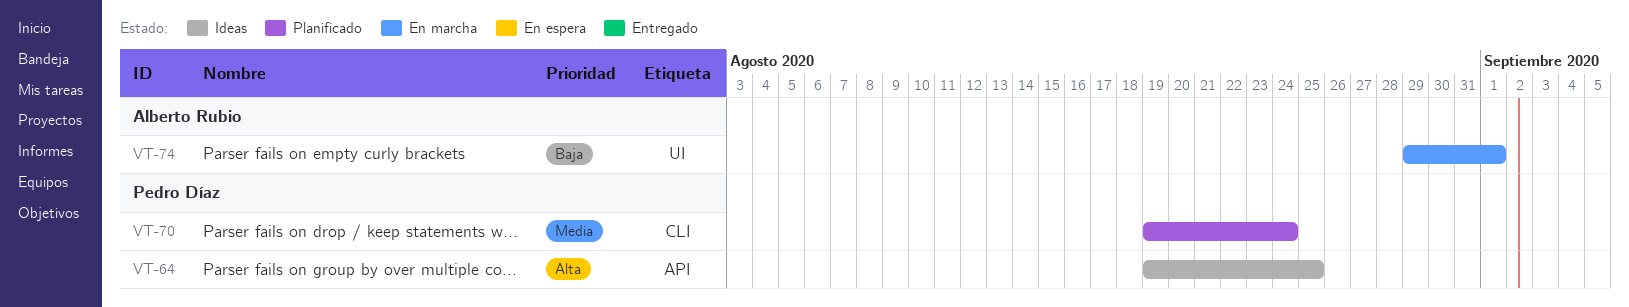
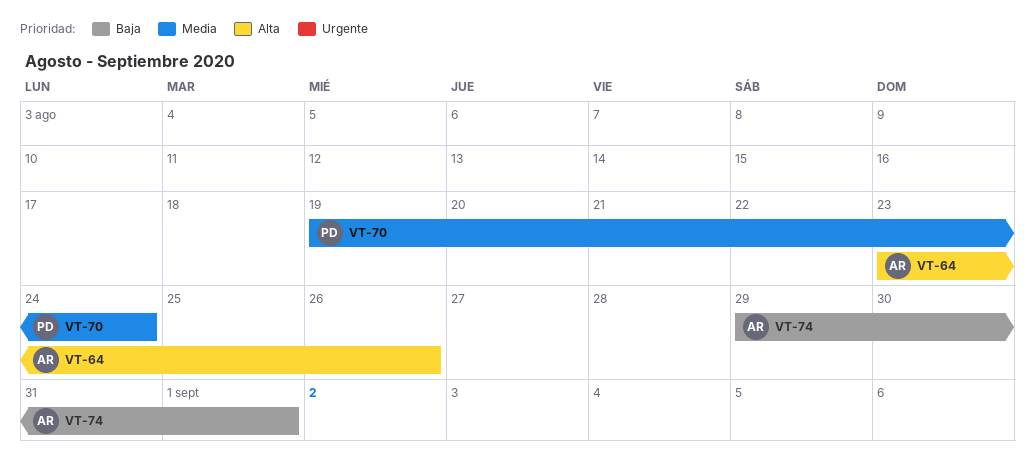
VT-64, owner: Pedro Díaz -> Alberto Rubio
VT-64, start: Aug 19 -> Aug 23
VT-64, due: Aug 25 -> Aug 26

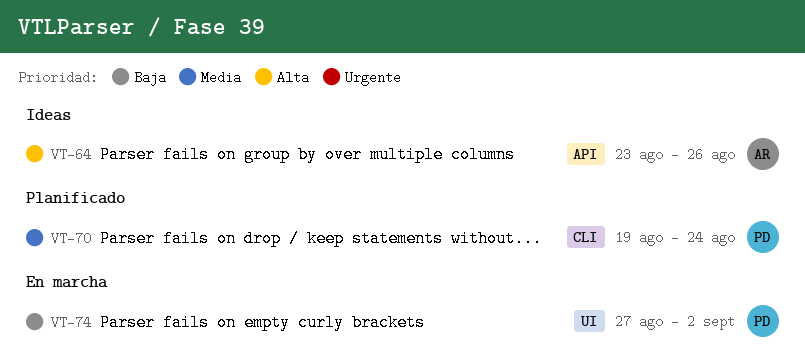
VT-74, owner: AR -> PD
VT-74, start: Aug 29 -> Aug 27
VT-74, due: Sep 1 -> Sep 2

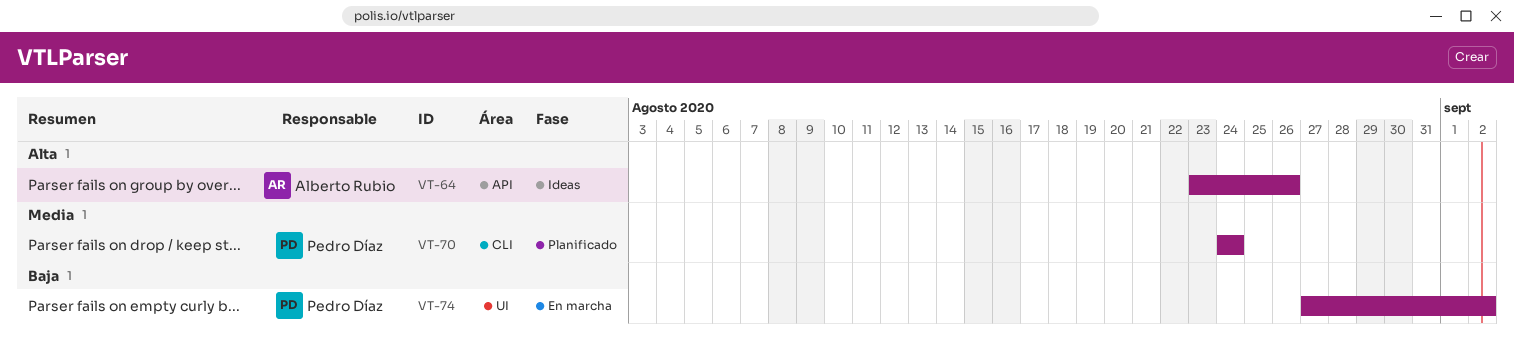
VT-70, start: Aug 19 -> Aug 24

